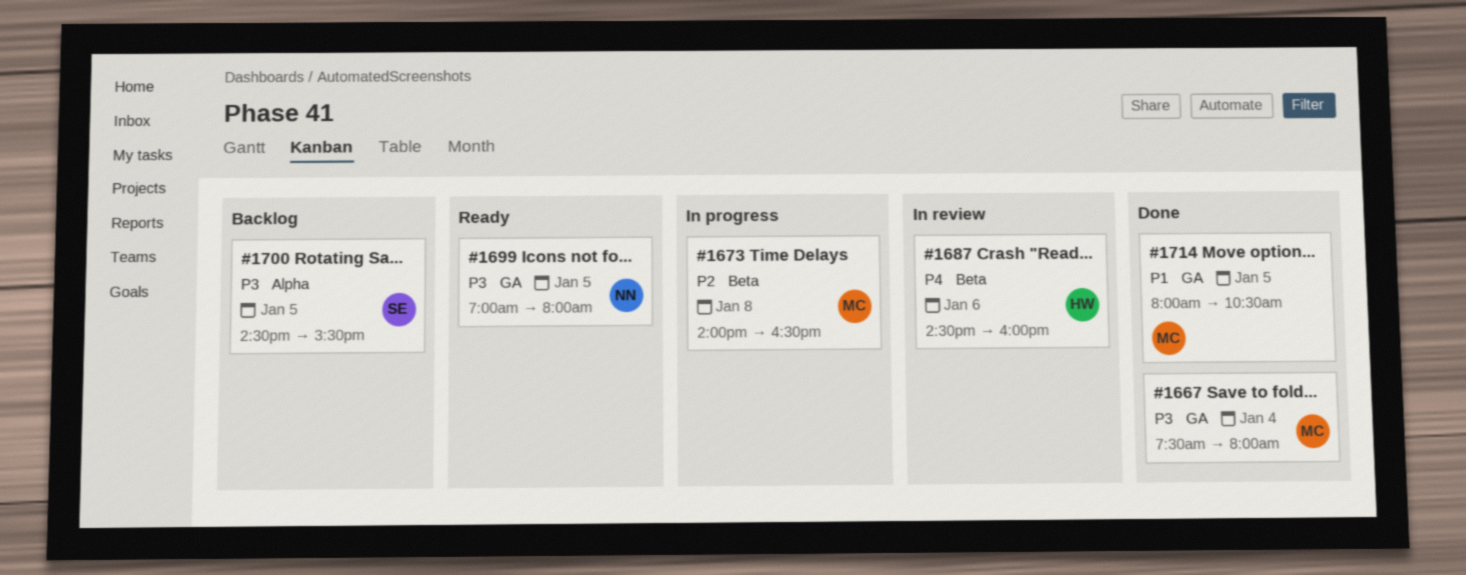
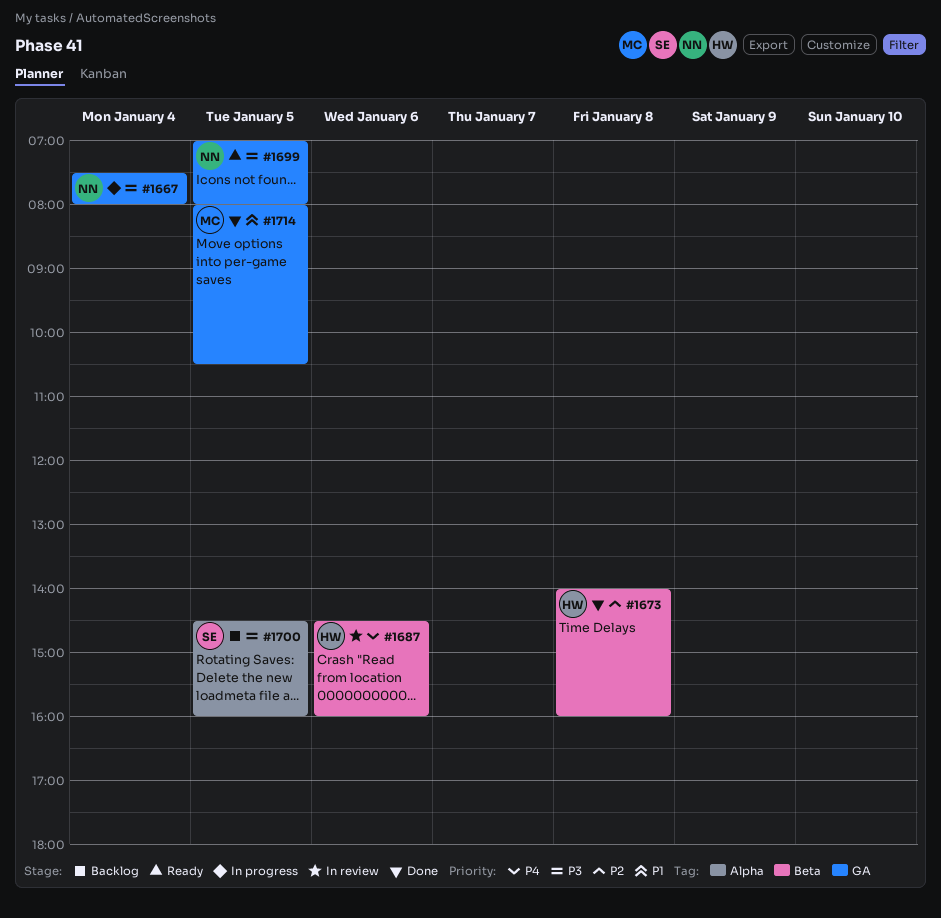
#1667, status: Done -> In progress
#1667, owner: MC -> NN
#1673, status: In progress -> Done
#1673, owner: MC -> HW
#1673, ends: 16:30 -> 16:00
#1700, ends: 15:30 -> 16:00

